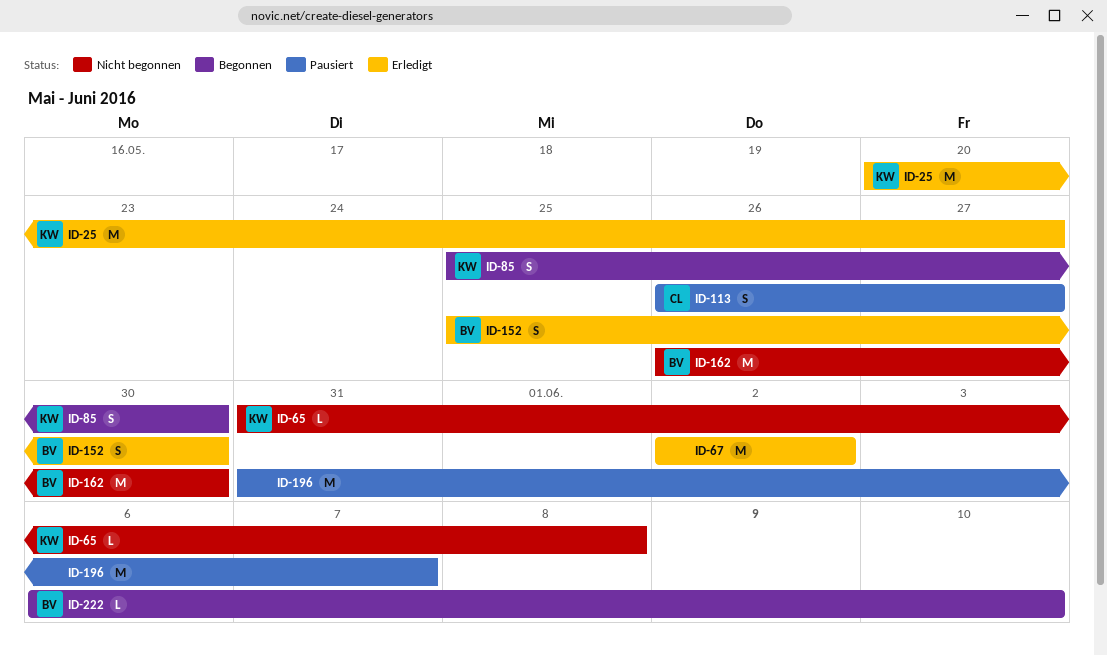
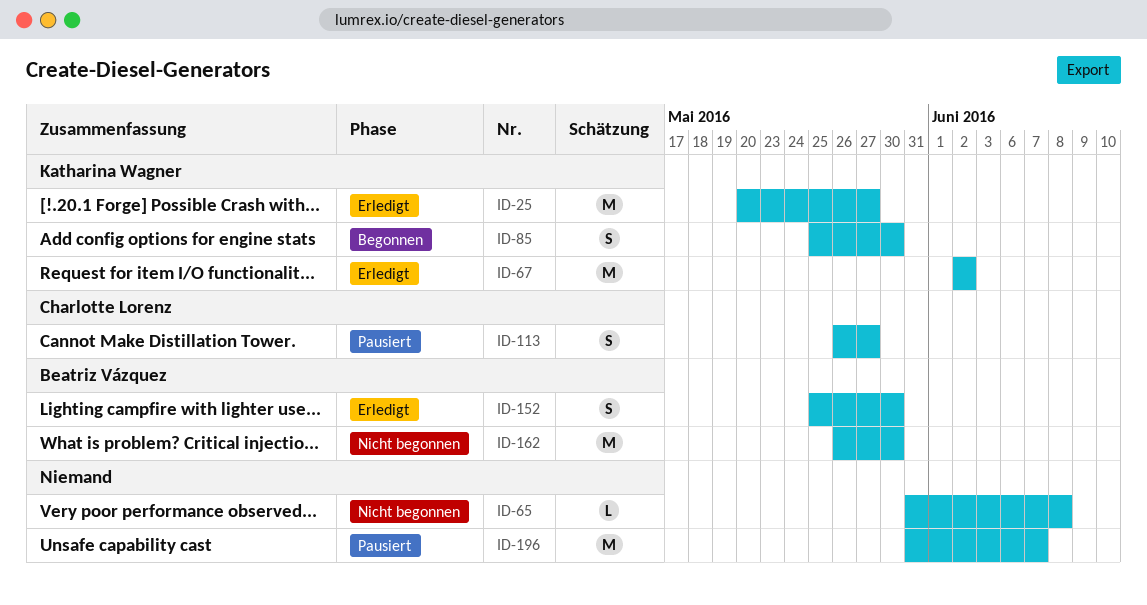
ID-65, owner: Katharina Wagner -> none
ID-67, owner: none -> Katharina Wagner
ID-222: present -> none

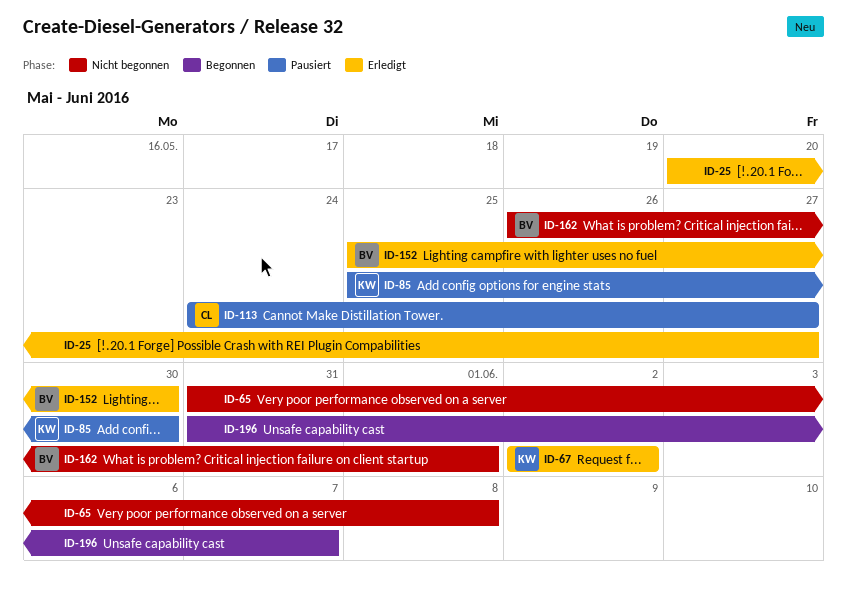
ID-25, owner: Katharina Wagner -> none
ID-85, status: Begonnen -> Pausiert
ID-113, start: May 26 -> May 24
ID-162, due: May 30 -> Jun 1
ID-196, status: Pausiert -> Begonnen

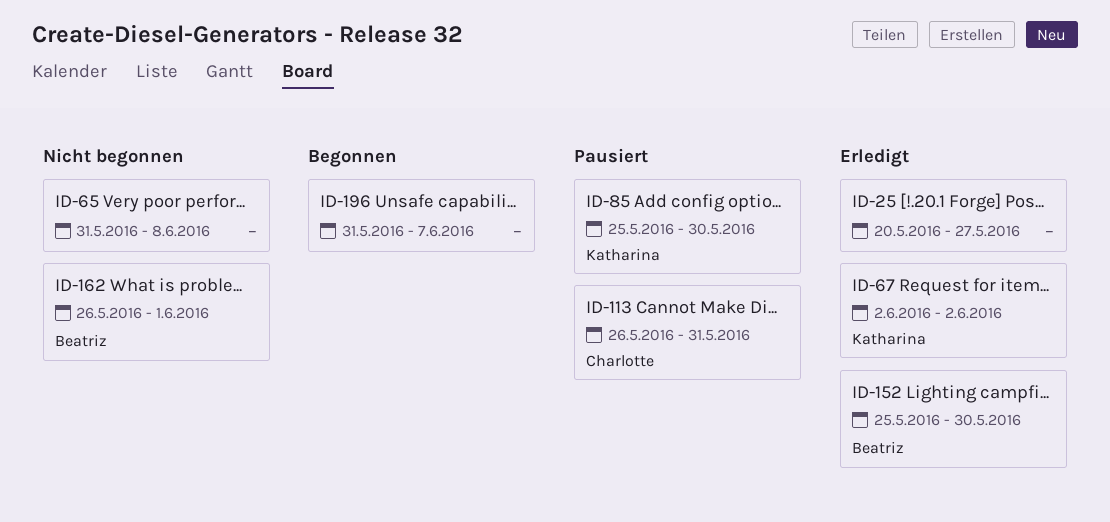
ID-113, start: May 24 -> May 26
ID-113, due: May 27 -> May 31

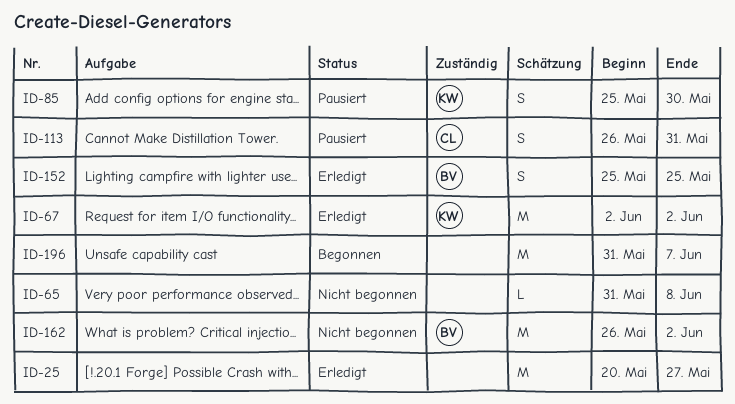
ID-152, due: May 30 -> May 25
ID-162, due: Jun 1 -> Jun 2

